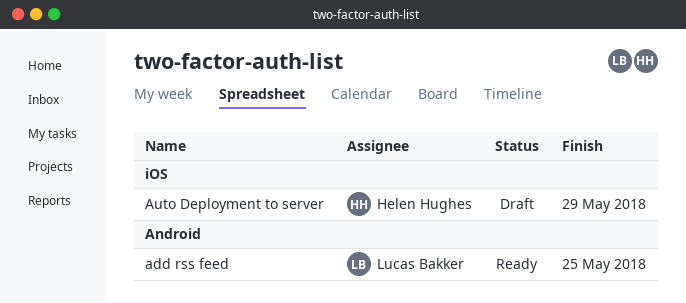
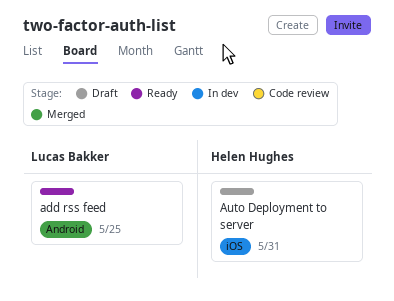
Auto Deployment to server, due: May 29 -> May 31

